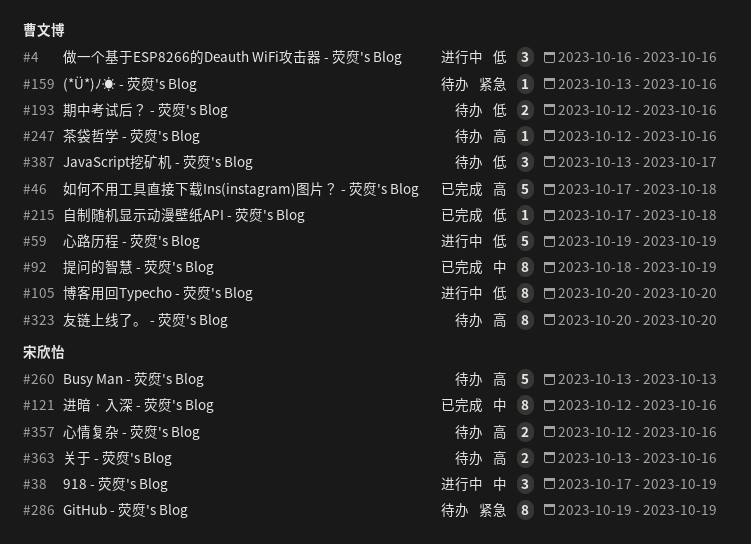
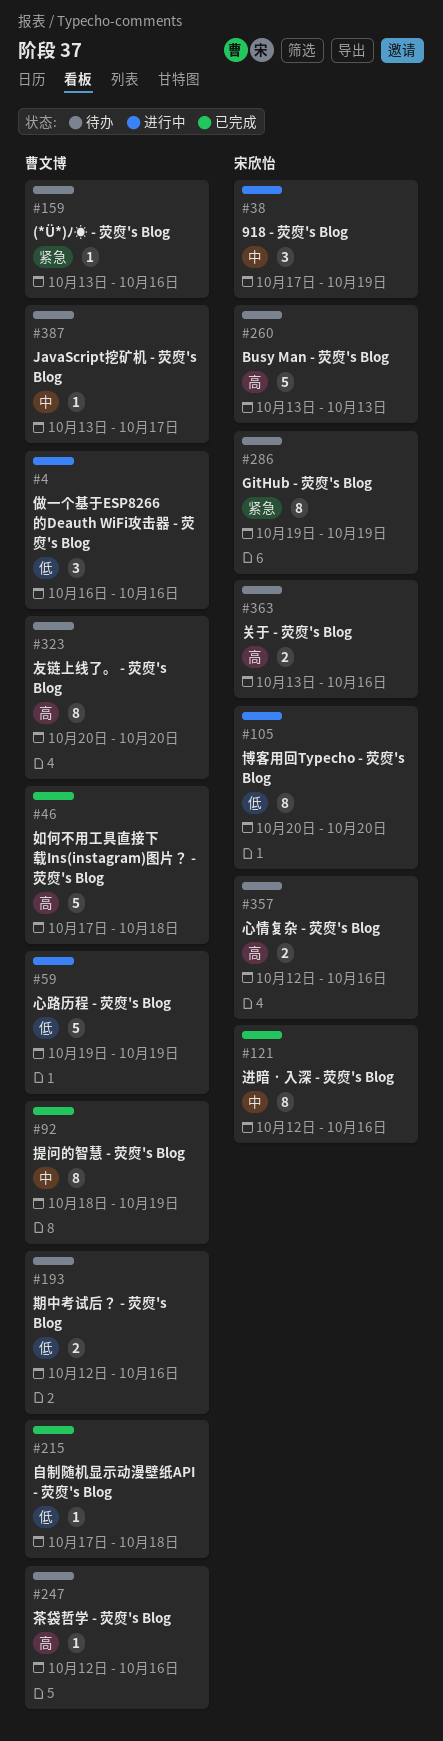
#105, owner: 曹文博 -> 宋欣怡
#387, priority: 低 -> 中
#387, estimate: 3 -> 1

